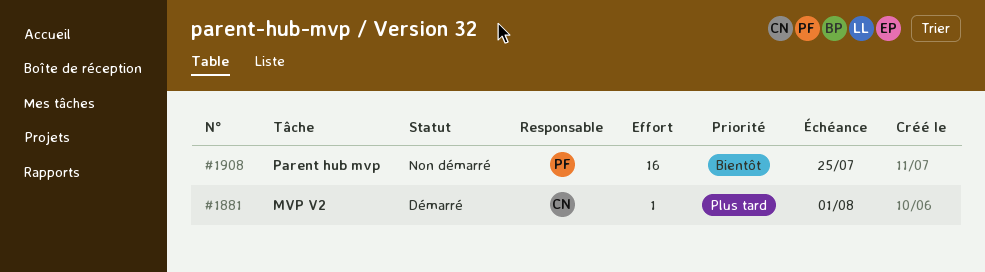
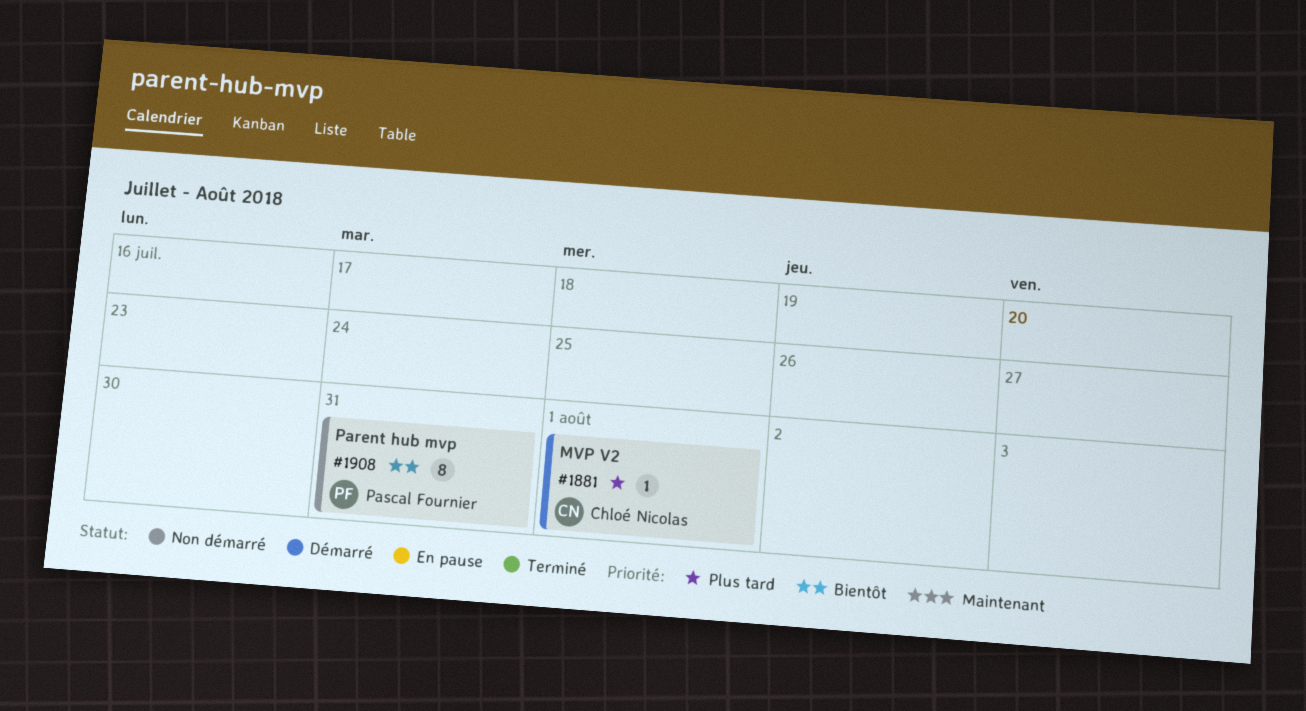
#1908, estimate: 16 -> 8
#1908, due: Jul 25 -> Jul 31

